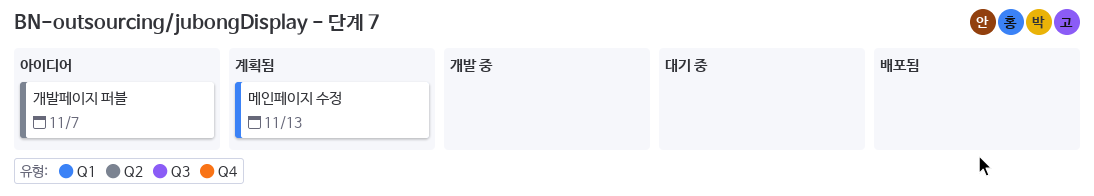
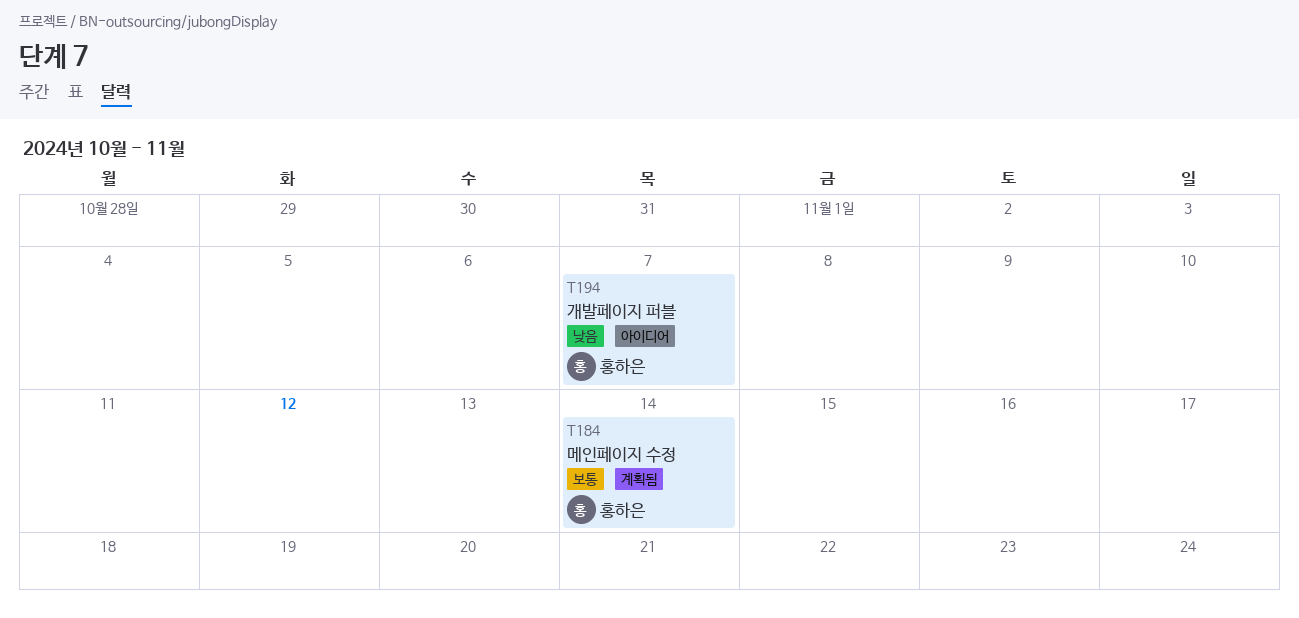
메인페이지 수정, due: Nov 13 -> Nov 14

